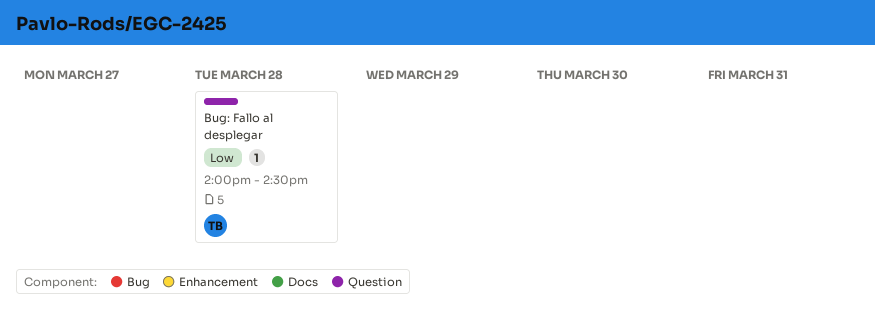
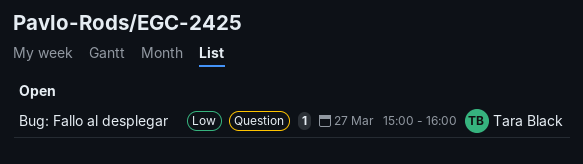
Bug: Fallo al desplegar, day: Mar 28 -> Mar 27
Bug: Fallo al desplegar, begins: 14:00 -> 15:00
Bug: Fallo al desplegar, ends: 14:30 -> 16:00

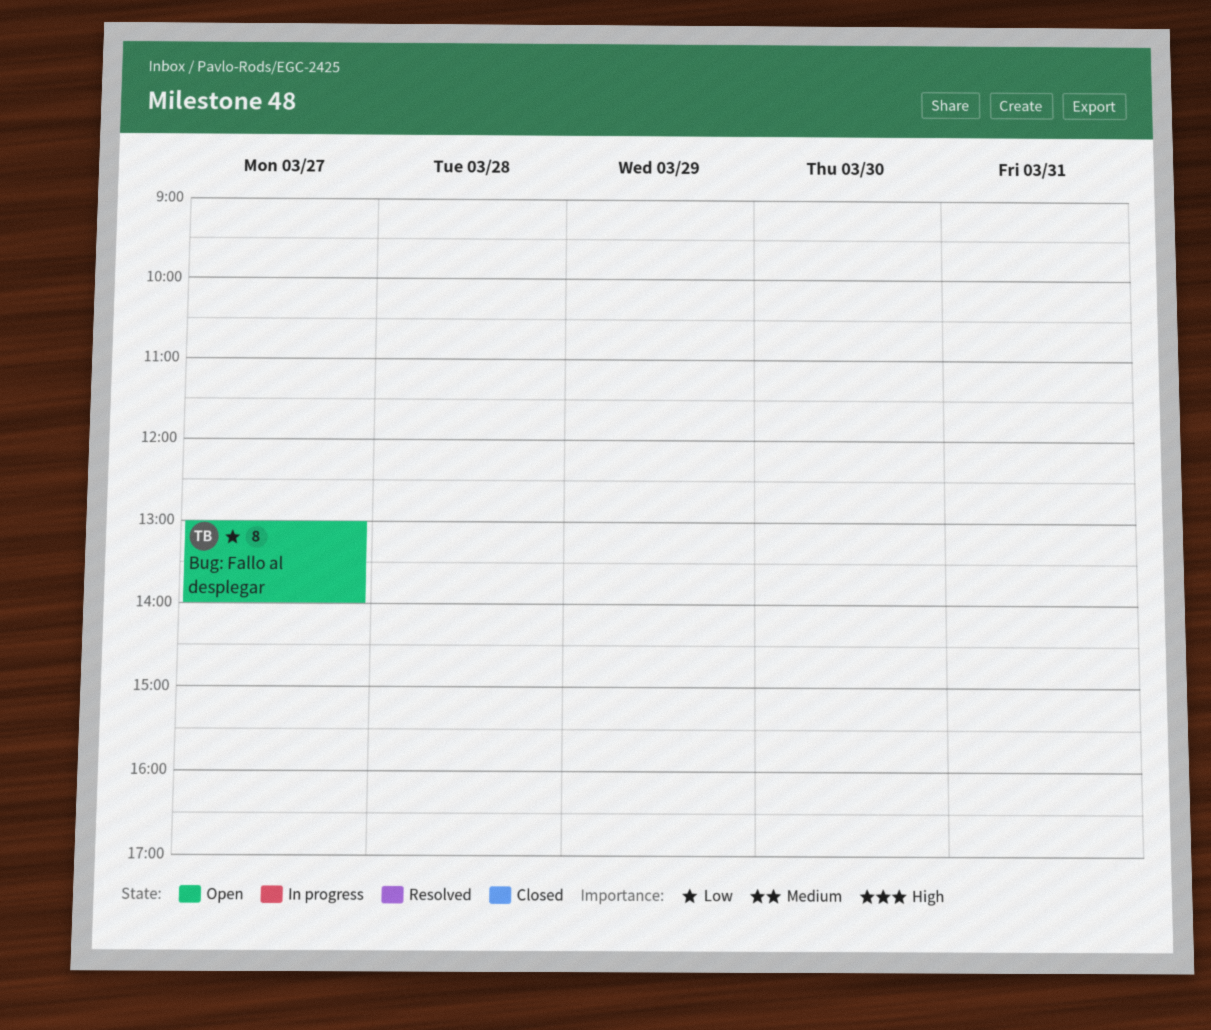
Bug: Fallo al desplegar, estimate: 1 -> 8
Bug: Fallo al desplegar, begins: 15:00 -> 13:00
Bug: Fallo al desplegar, ends: 16:00 -> 14:00

